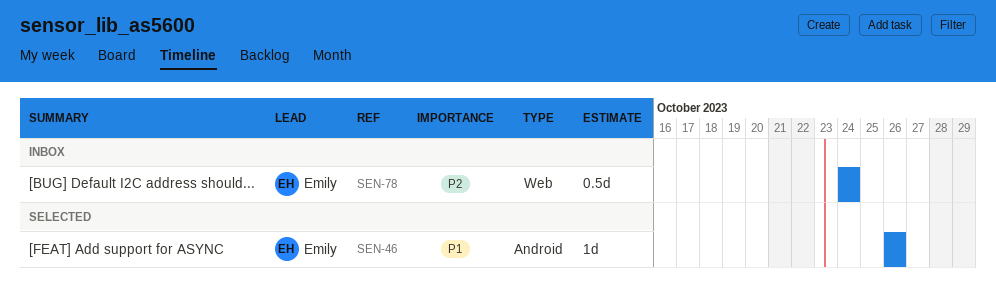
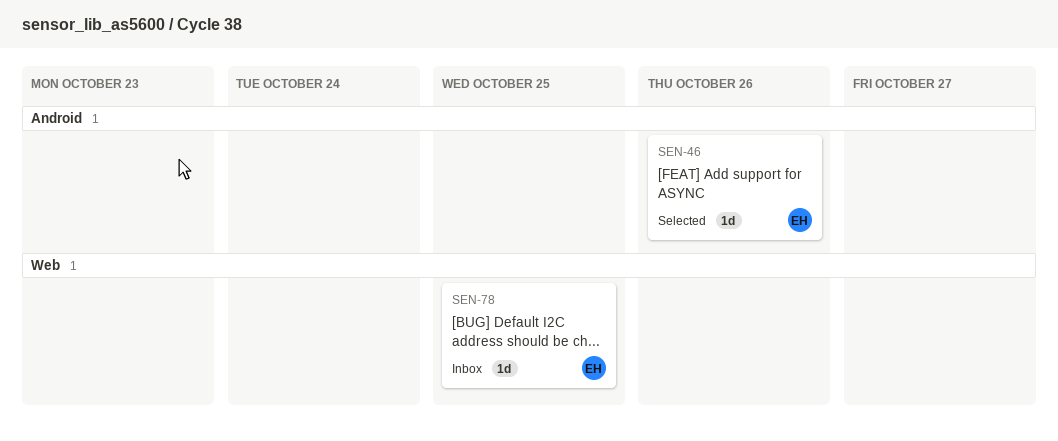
SEN-78, estimate: 0.5d -> 1d
SEN-78, due: Oct 24 -> Oct 25

